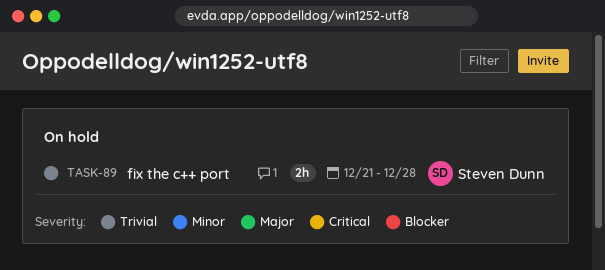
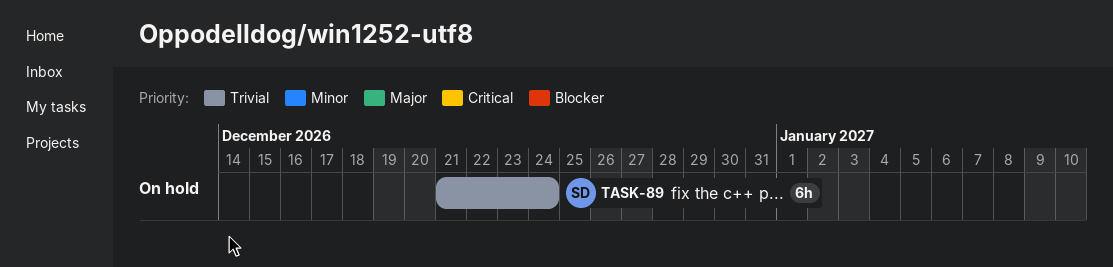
TASK-89, estimate: 2h -> 6h
TASK-89, due: Dec 28 -> Dec 24

